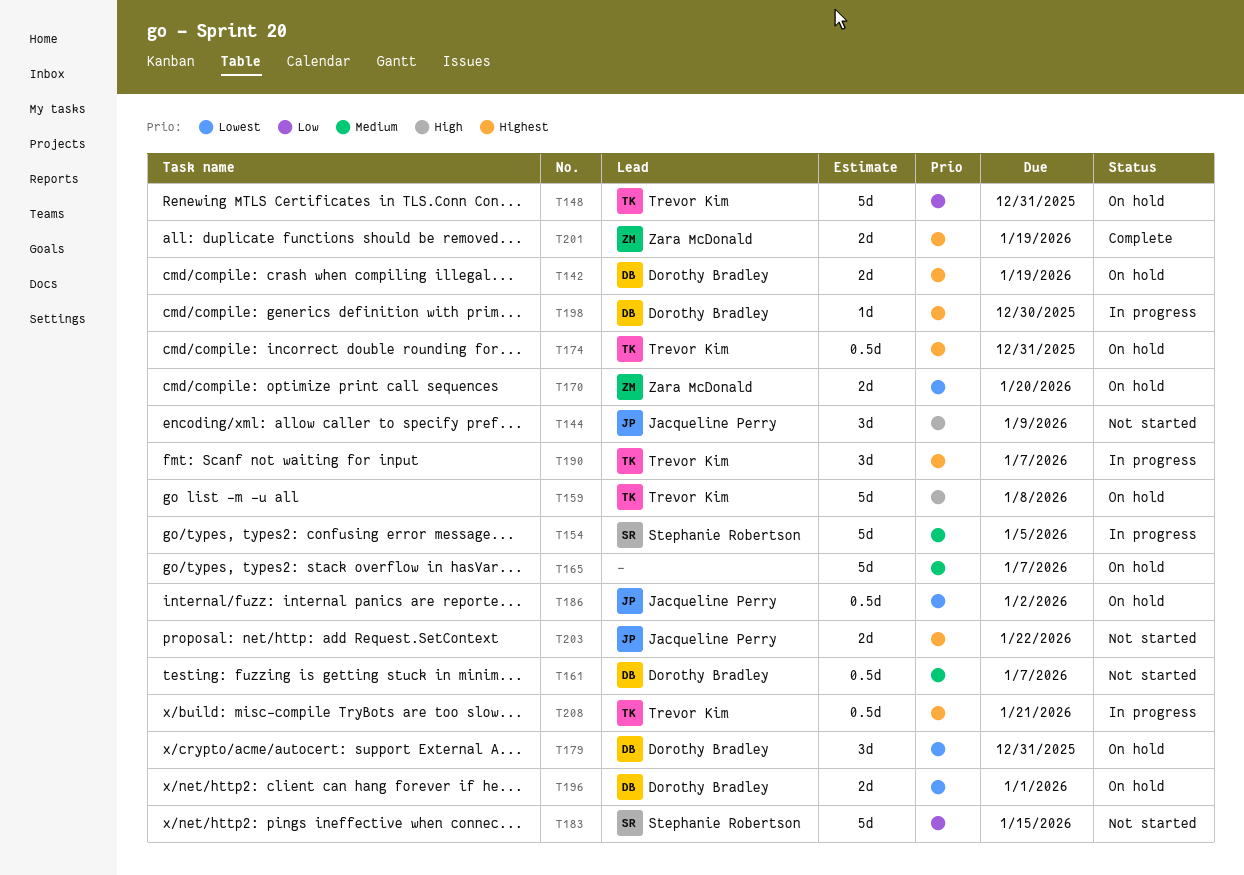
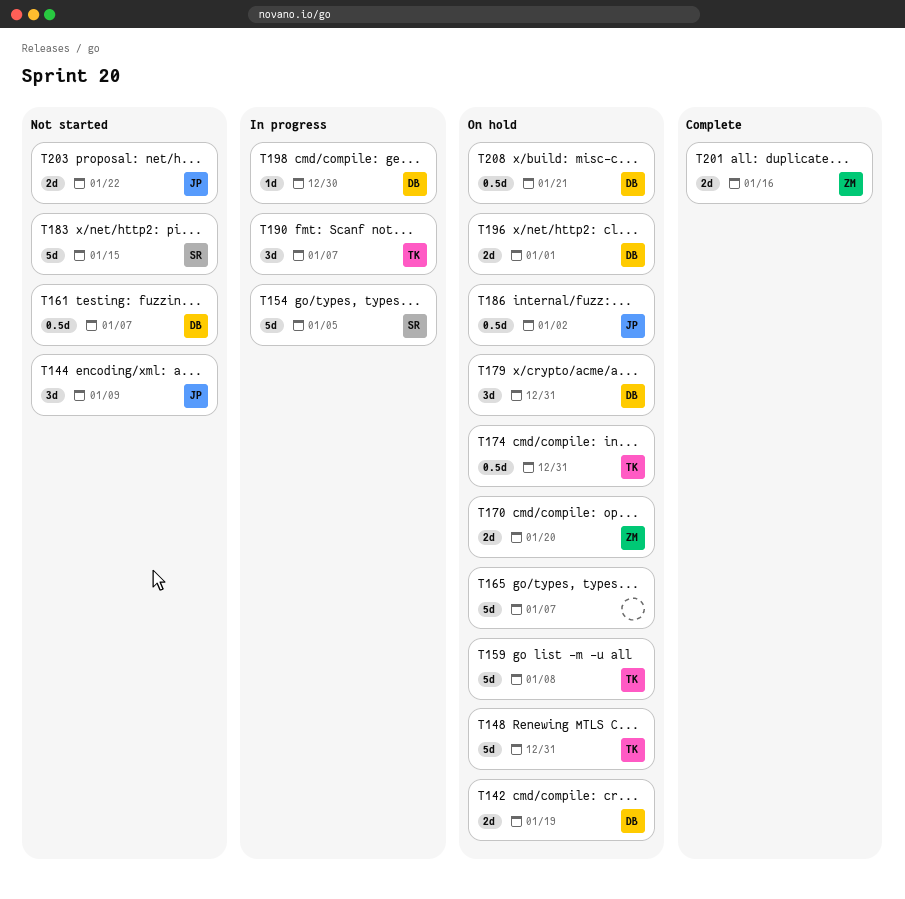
T201, due: Jan 19 -> Jan 16
T208, status: In progress -> On hold
T208, owner: Trevor Kim -> Dorothy Bradley

